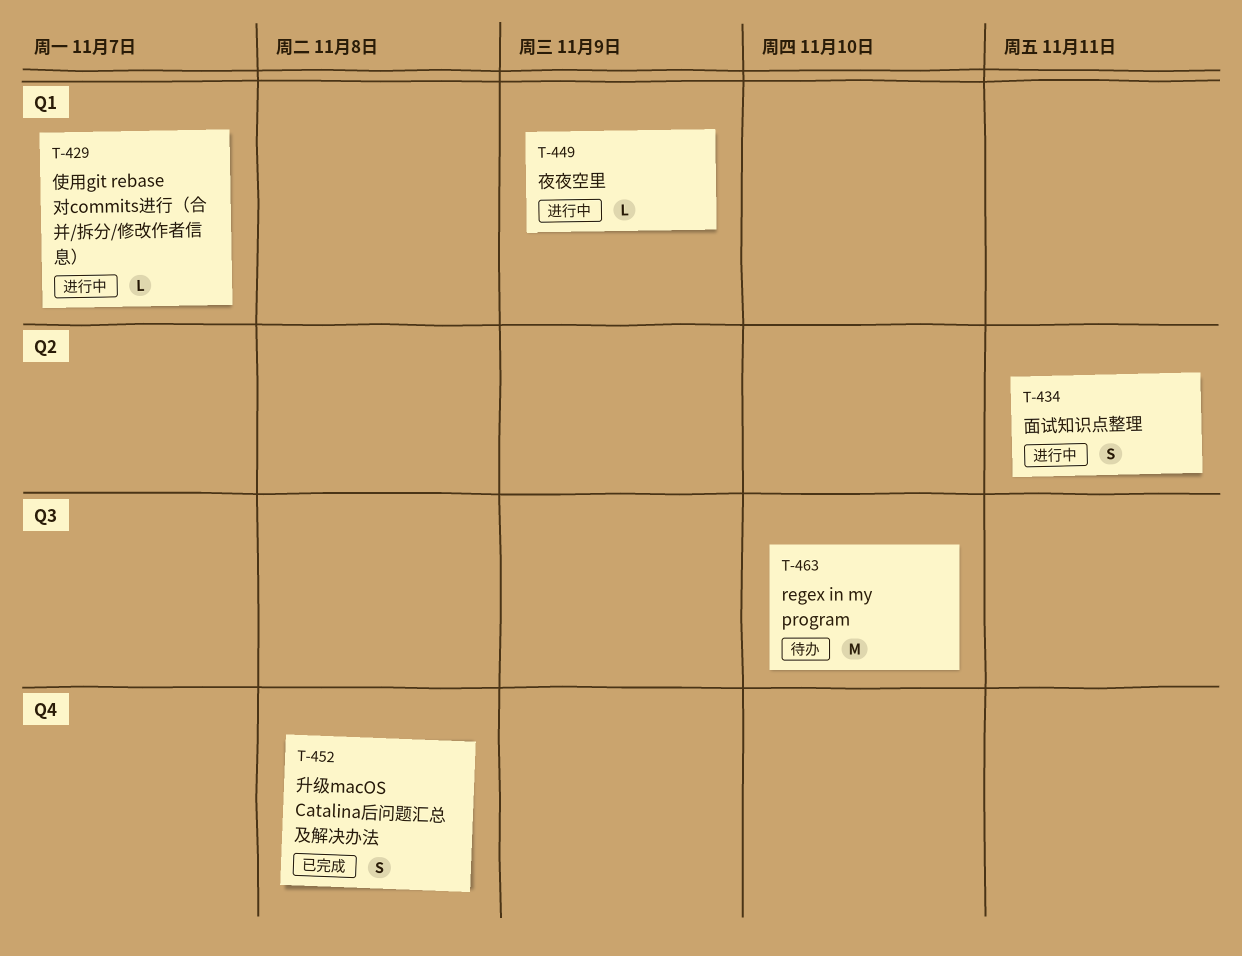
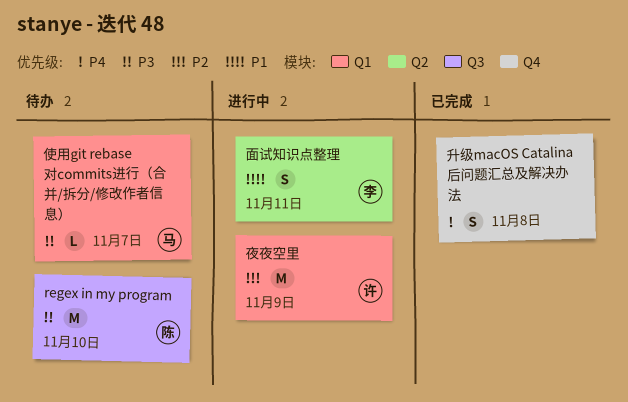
使用git rebase对commits进行（合并/拆分/修改作者信息）, status: 进行中 -> 待办
夜夜空里, estimate: L -> M

